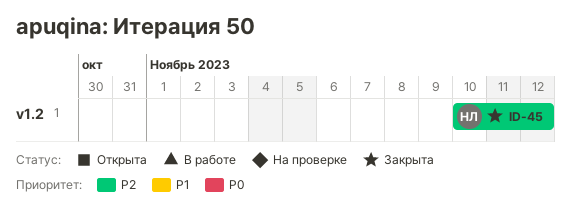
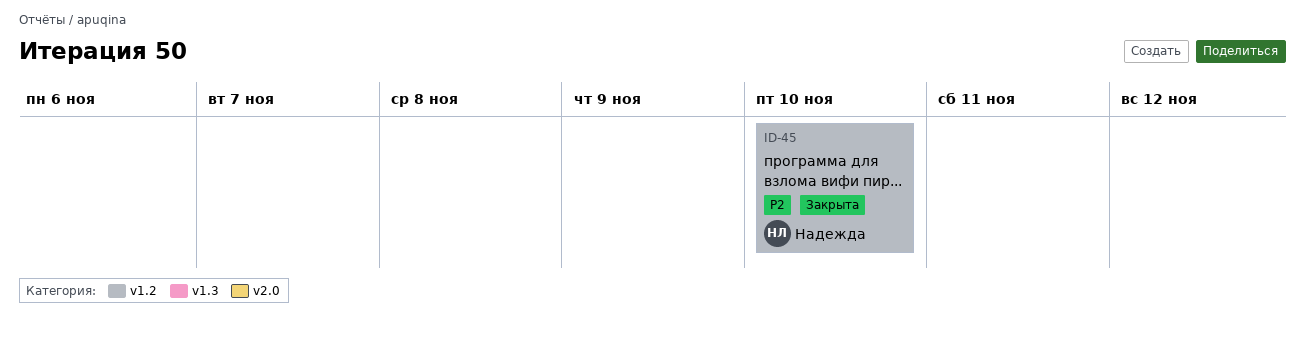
ID-45, due: Nov 12 -> Nov 10

